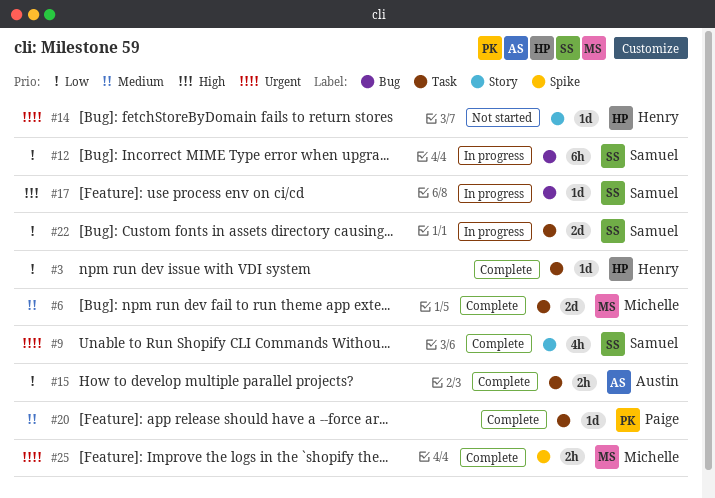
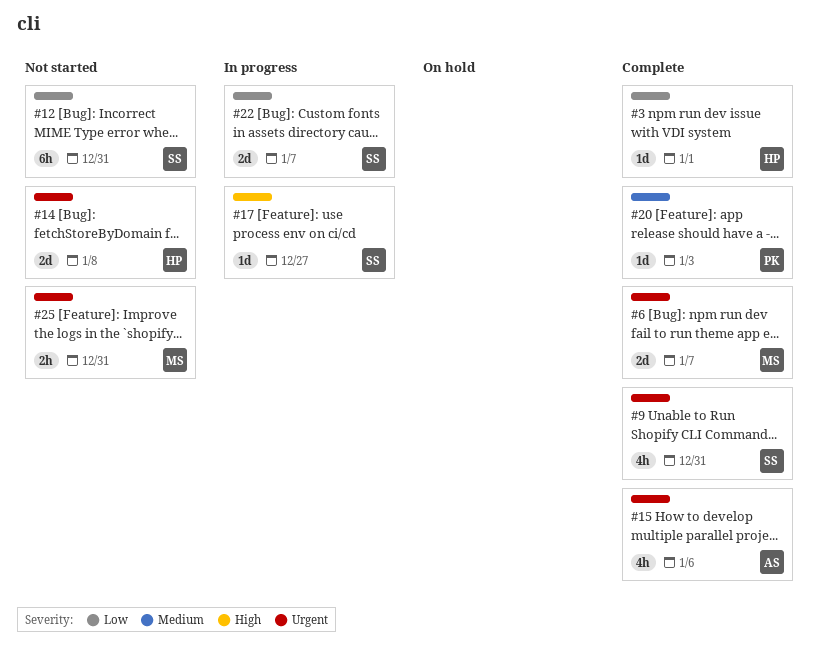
#6, priority: Medium -> Urgent
#12, status: In progress -> Not started
#14, estimate: 1d -> 2d
#15, priority: Low -> Urgent
#15, estimate: 2h -> 4h
#25, status: Complete -> Not started

